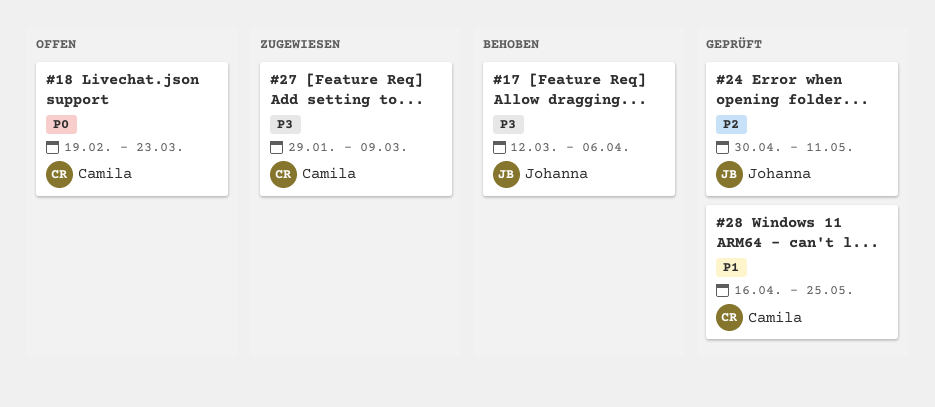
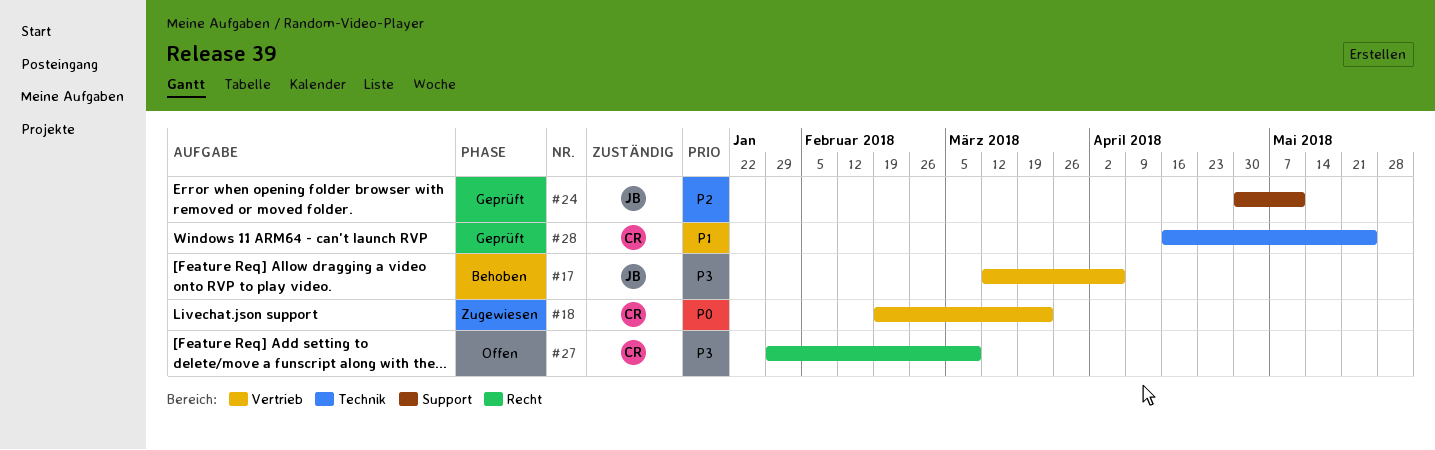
#18, status: Offen -> Zugewiesen
#27, status: Zugewiesen -> Offen

